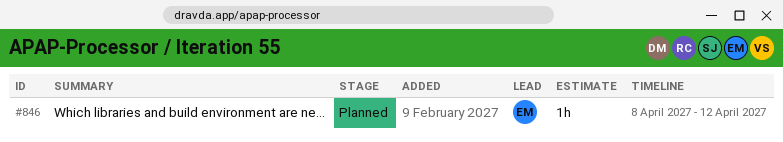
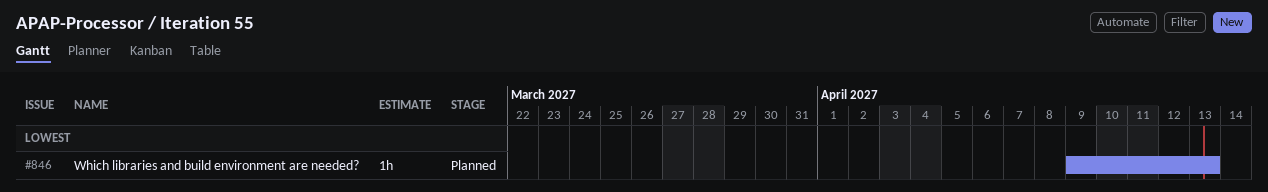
#846, start: Apr 8 -> Apr 9
#846, due: Apr 12 -> Apr 13

